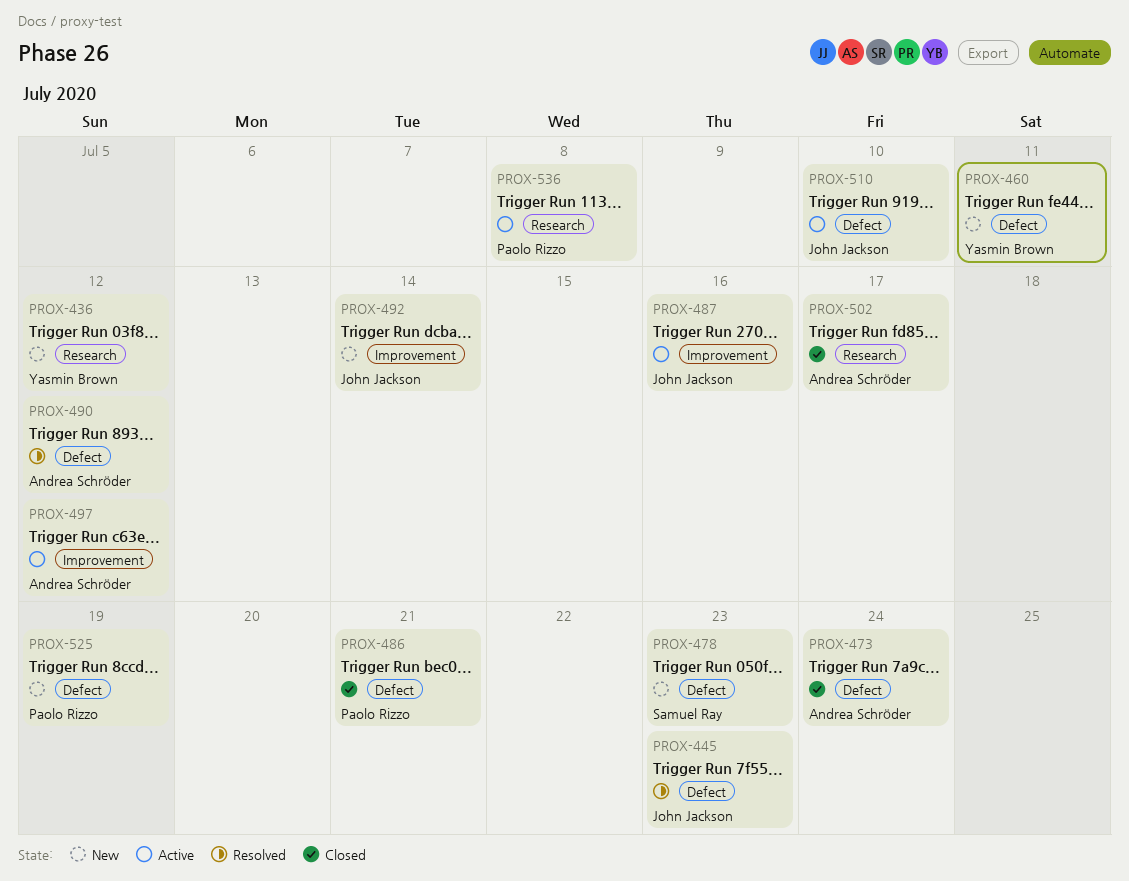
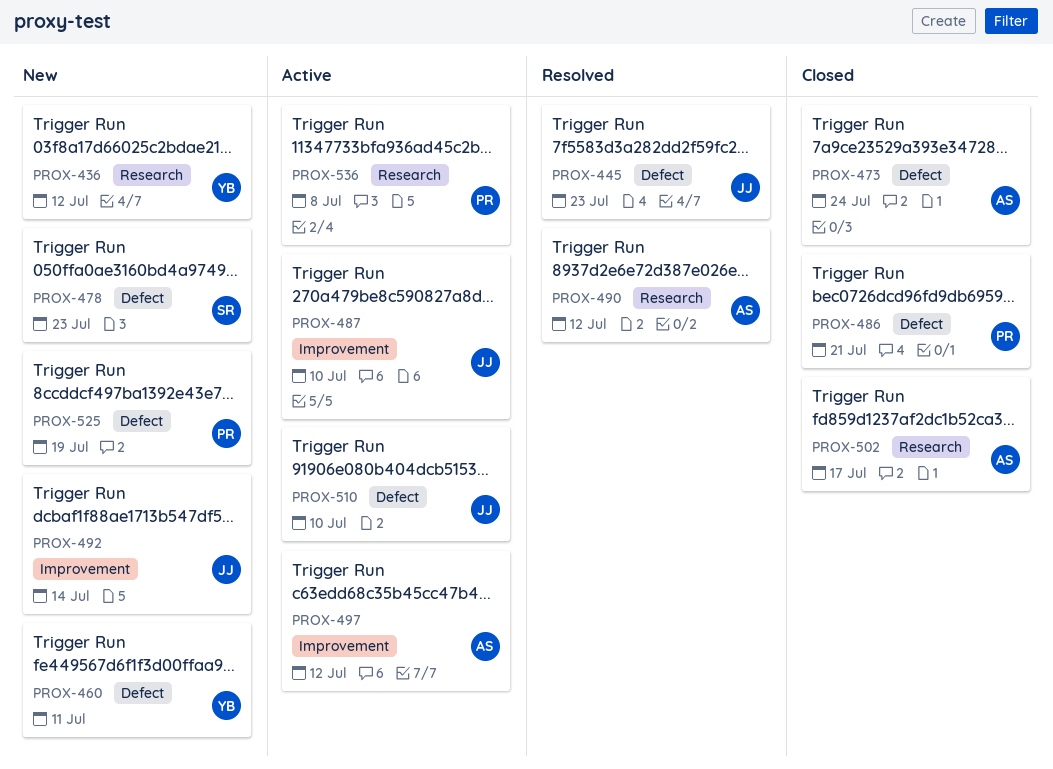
PROX-487, due: Jul 16 -> Jul 10
PROX-490, label: Defect -> Research

